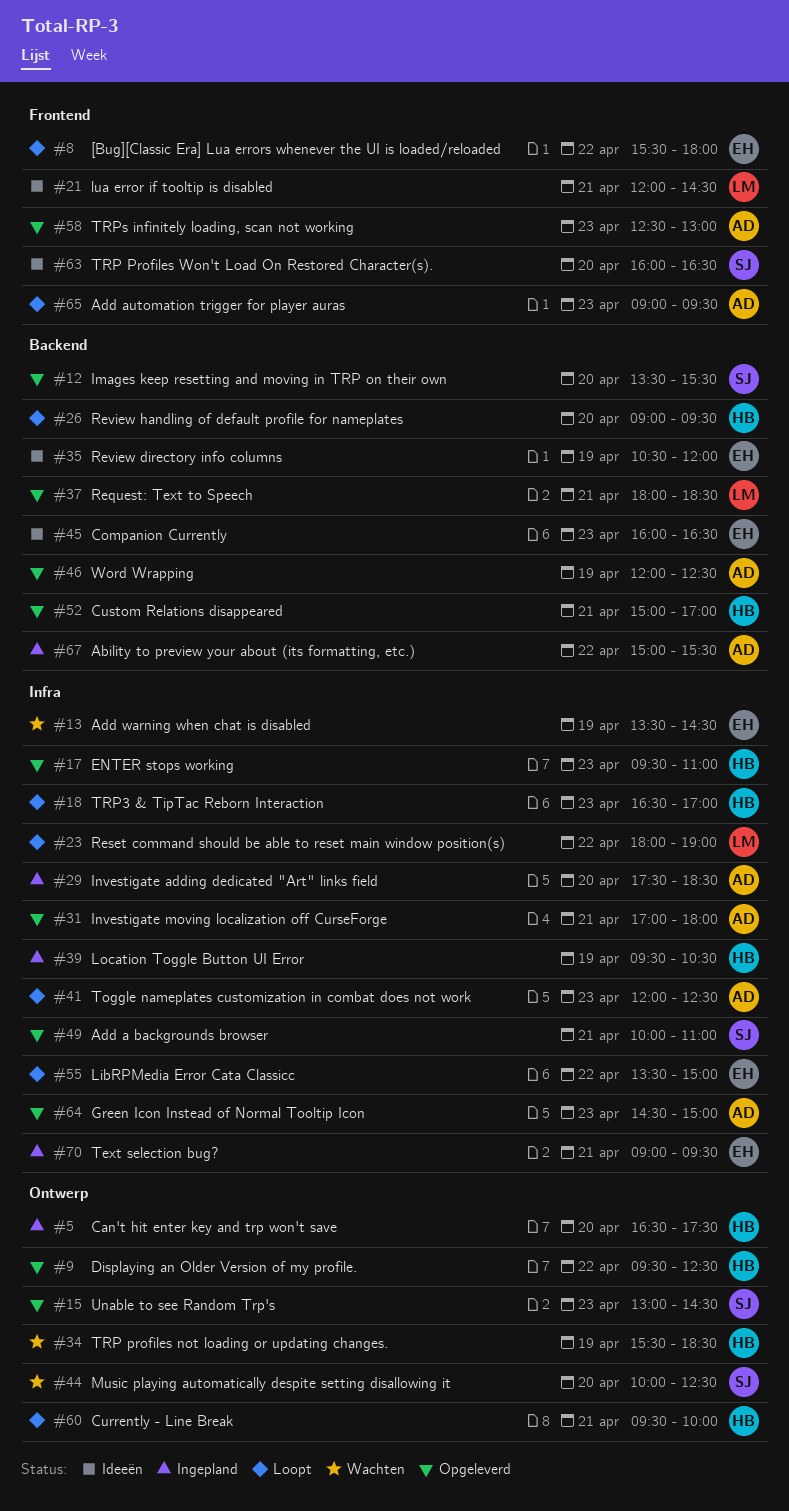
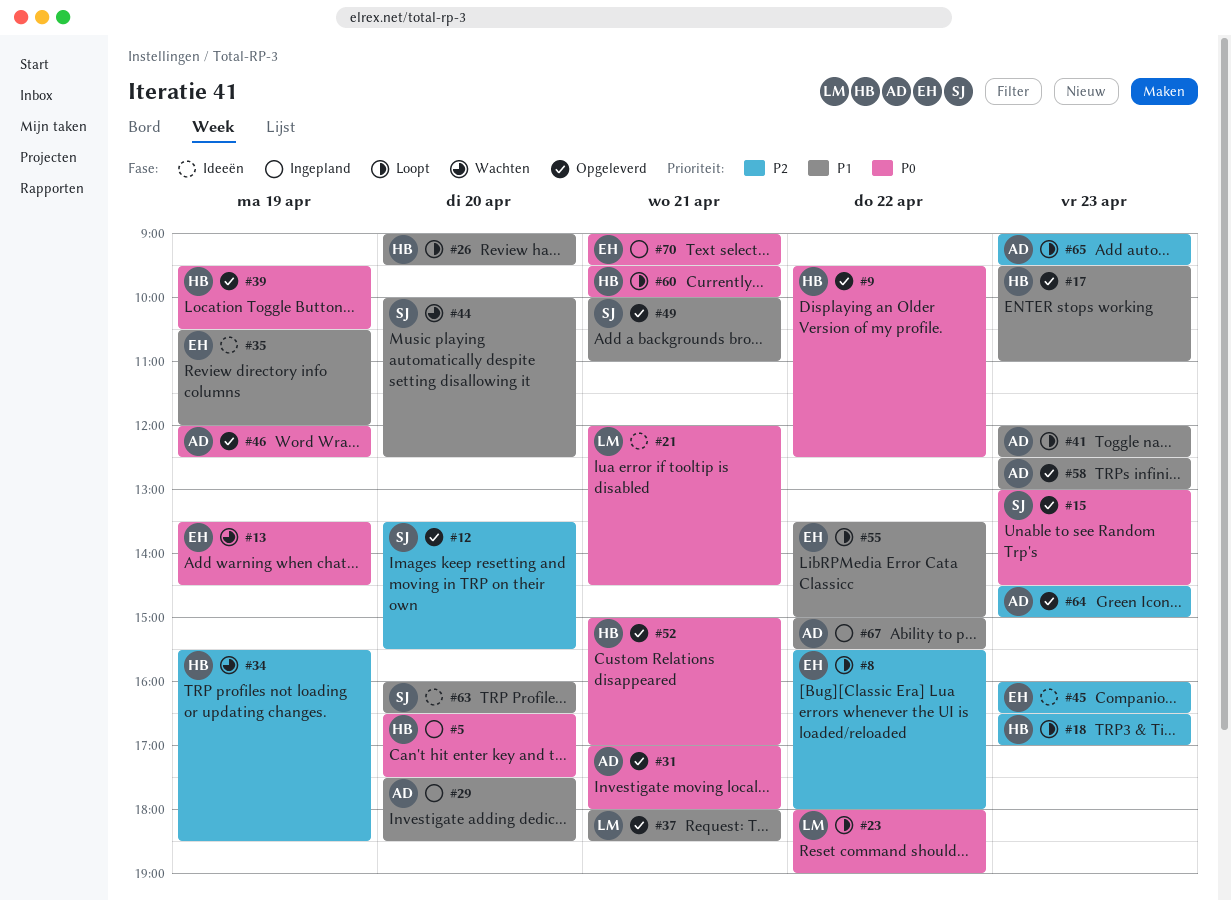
#39, status: Ingepland -> Opgeleverd

